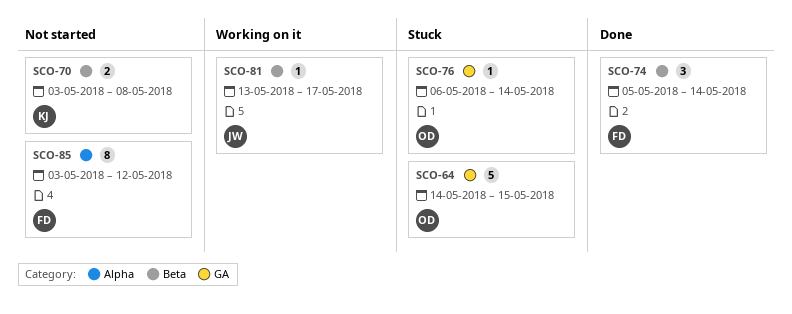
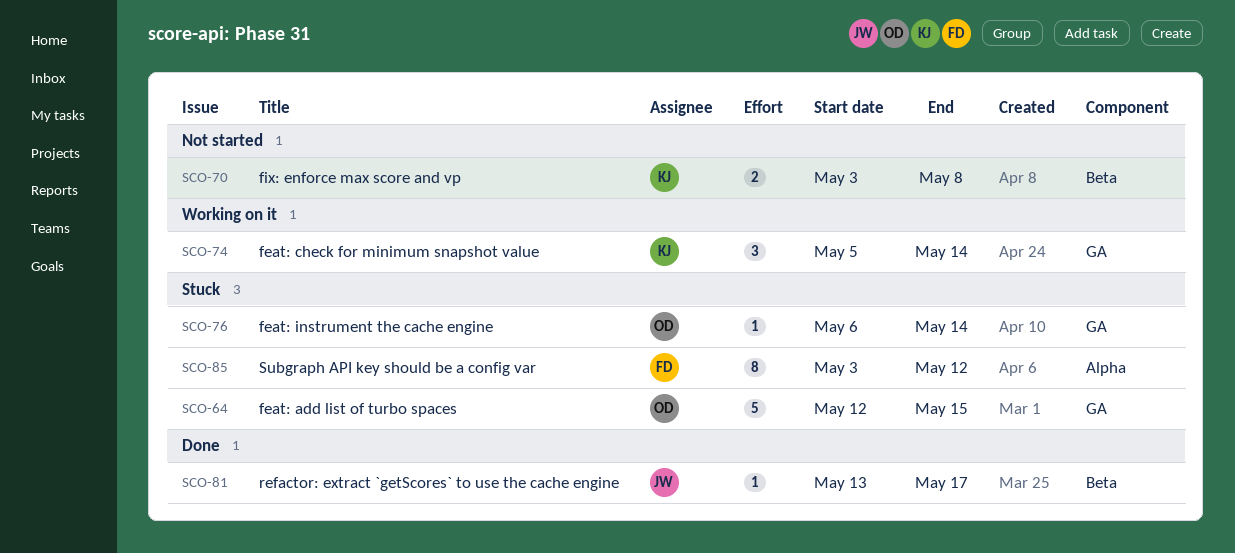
SCO-64, start: May 14 -> May 12
SCO-74, status: Done -> Working on it
SCO-74, owner: FD -> KJ
SCO-74, label: Beta -> GA
SCO-81, status: Working on it -> Done
SCO-85, status: Not started -> Stuck

